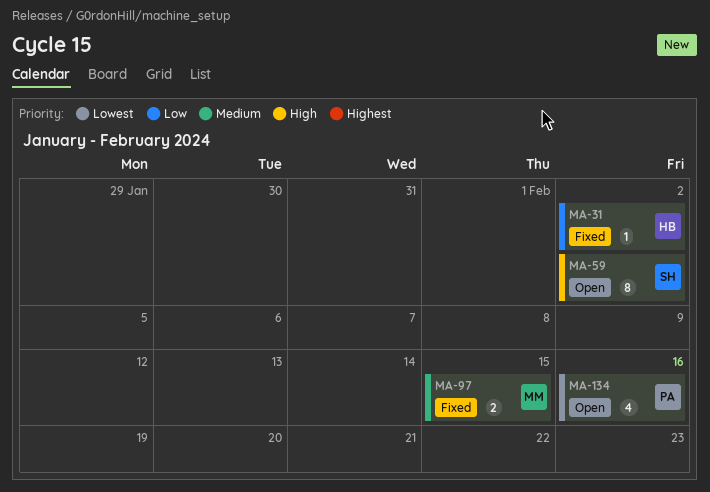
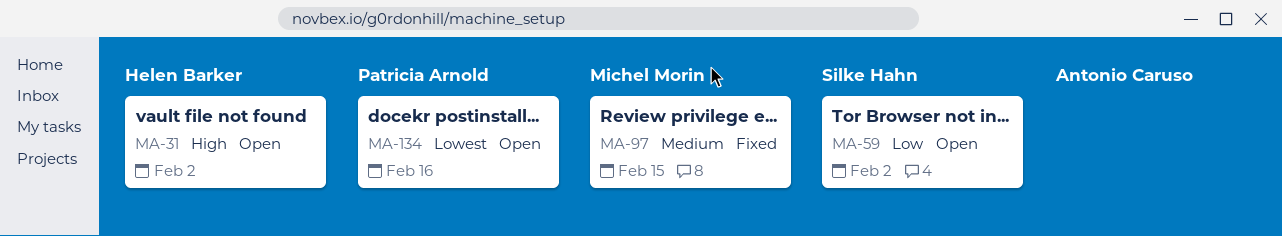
MA-31, status: Fixed -> Open
MA-31, priority: Low -> High
MA-59, priority: High -> Low

